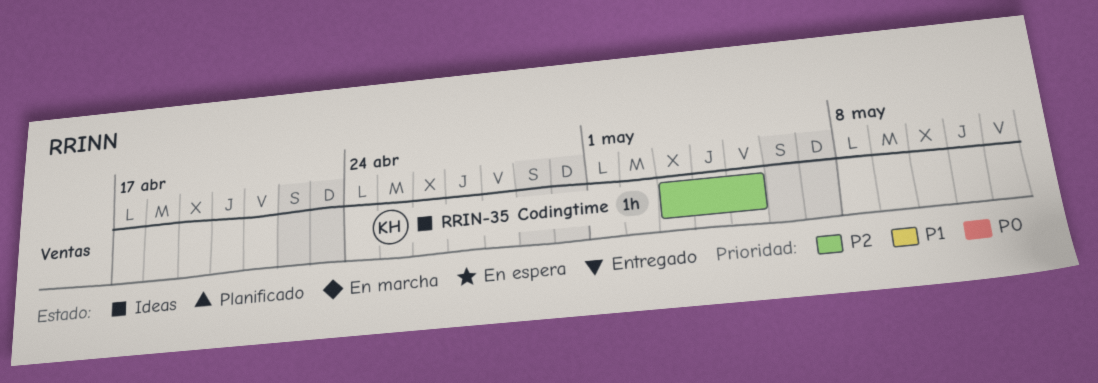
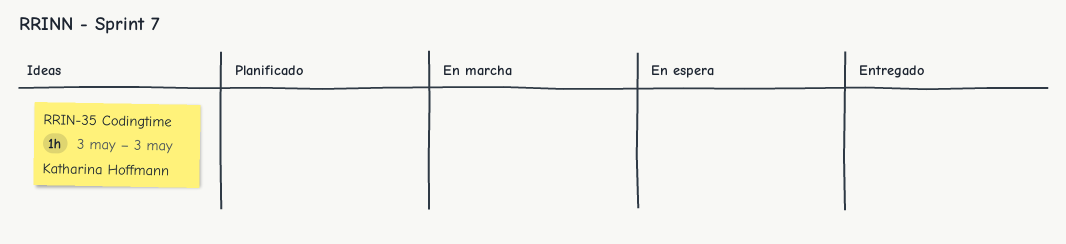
RRIN-35, due: May 5 -> May 3

